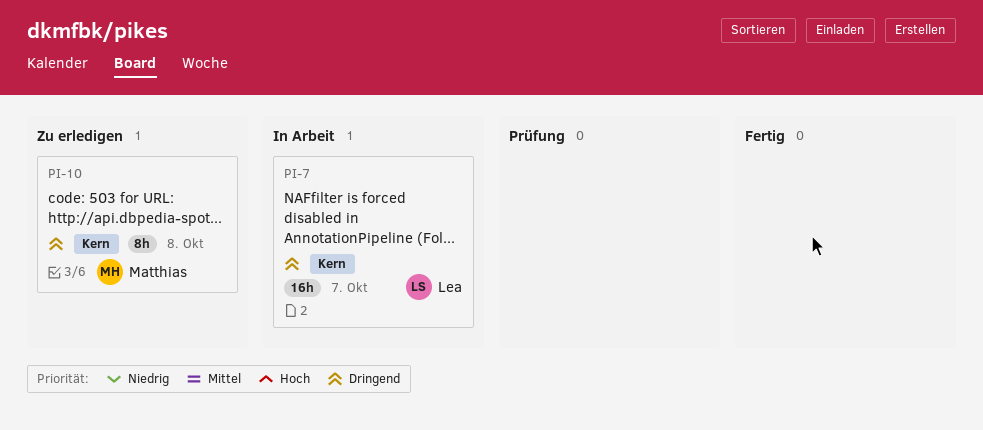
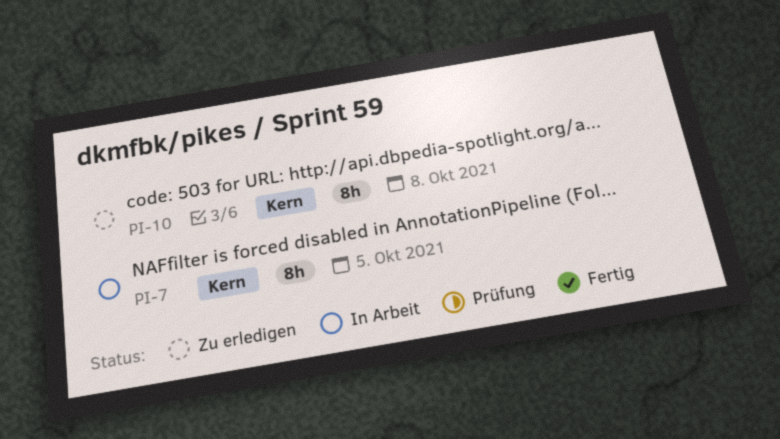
PI-7, estimate: 16h -> 8h
PI-7, due: Oct 7 -> Oct 5

